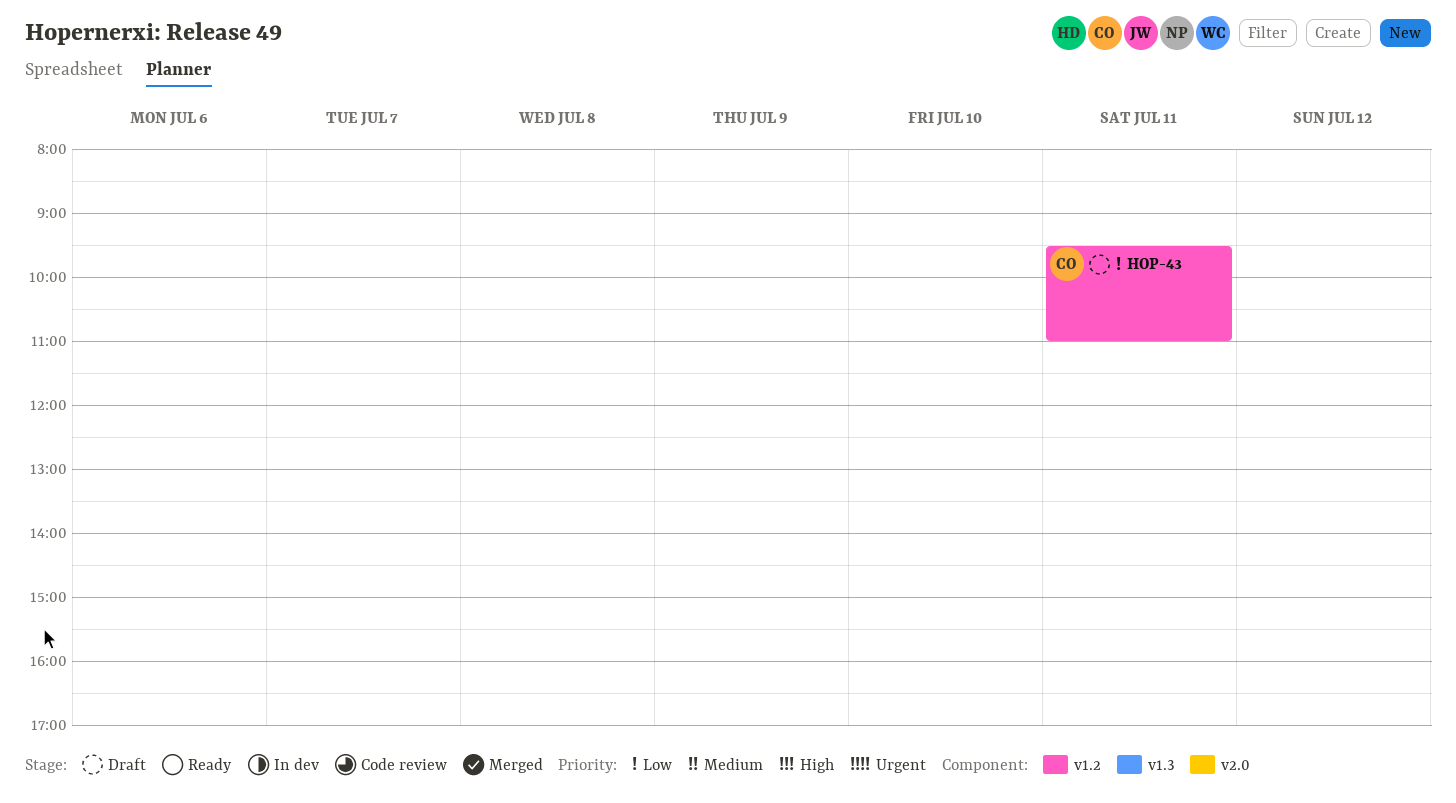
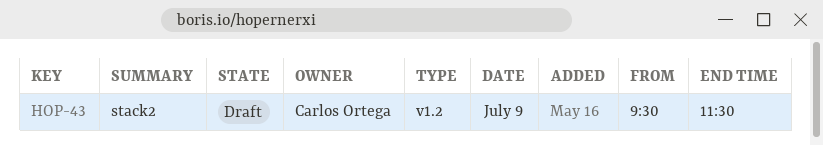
HOP-43, day: Jul 11 -> Jul 9
HOP-43, ends: 11:00 -> 11:30

